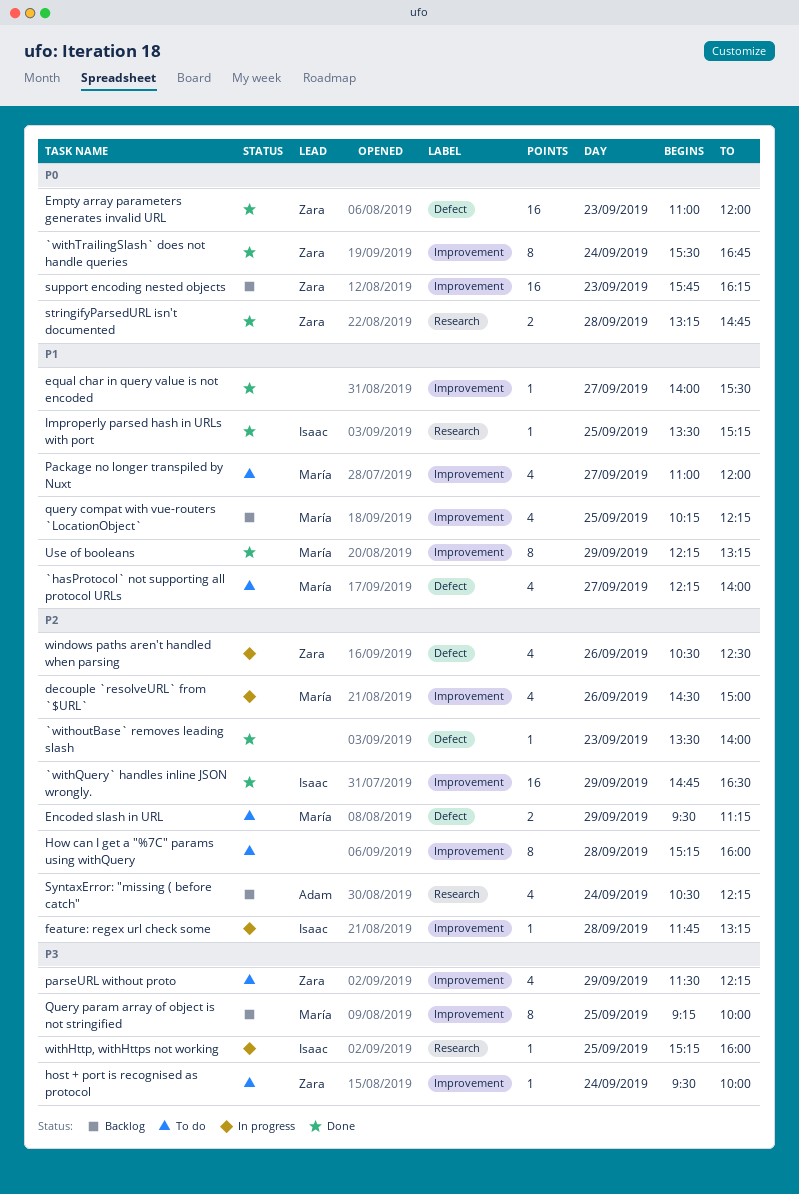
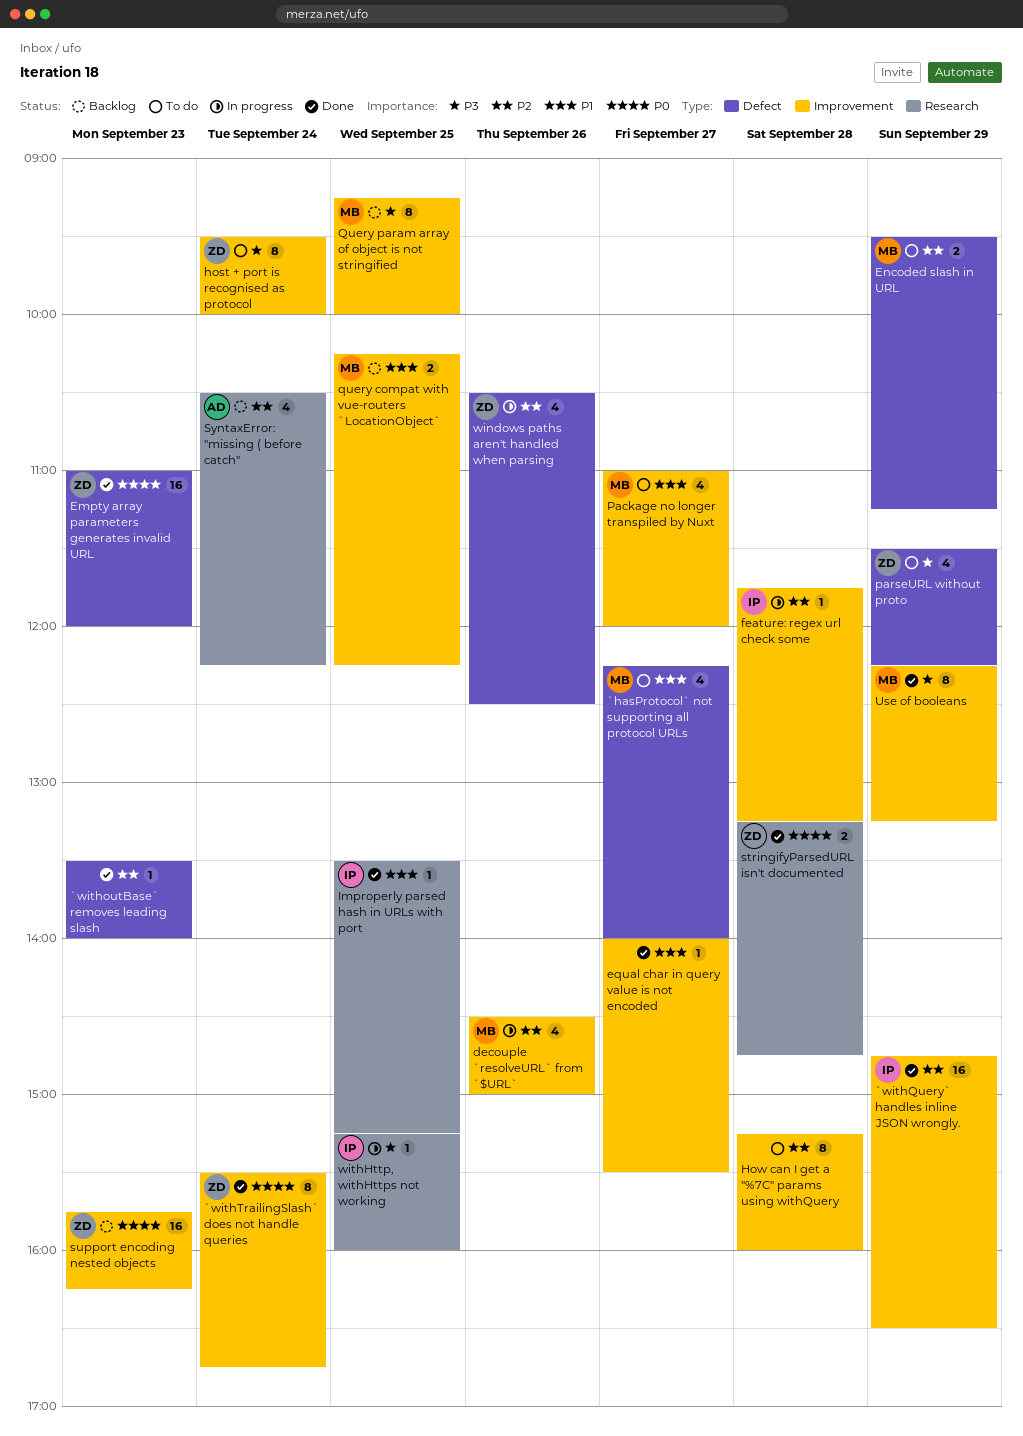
host + port is recognised as protocol, estimate: 1 -> 8
parseURL without proto, label: Improvement -> Defect
query compat with vue-routers `LocationObject`, estimate: 4 -> 2
Use of booleans, priority: P1 -> P3

